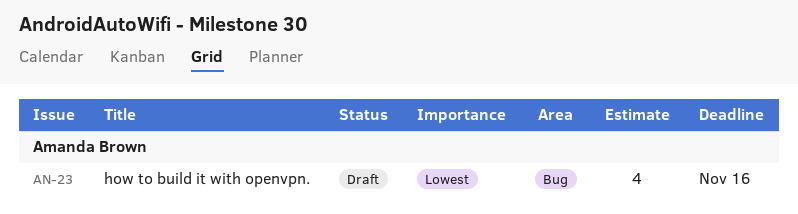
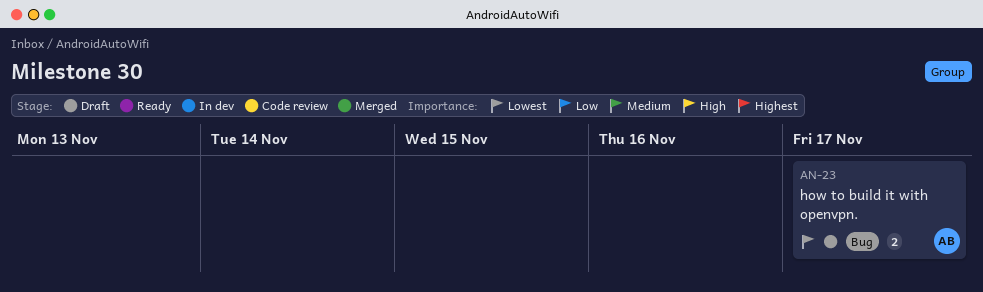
AN-23, estimate: 4 -> 2
AN-23, due: Nov 16 -> Nov 17

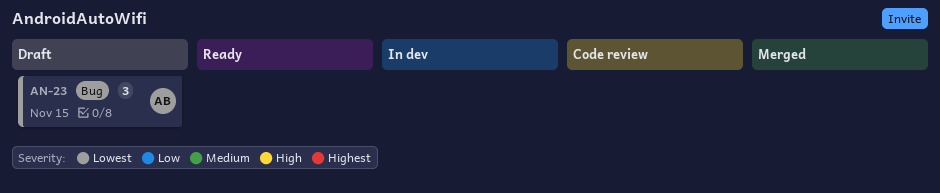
AN-23, estimate: 2 -> 3
AN-23, due: Nov 17 -> Nov 15

